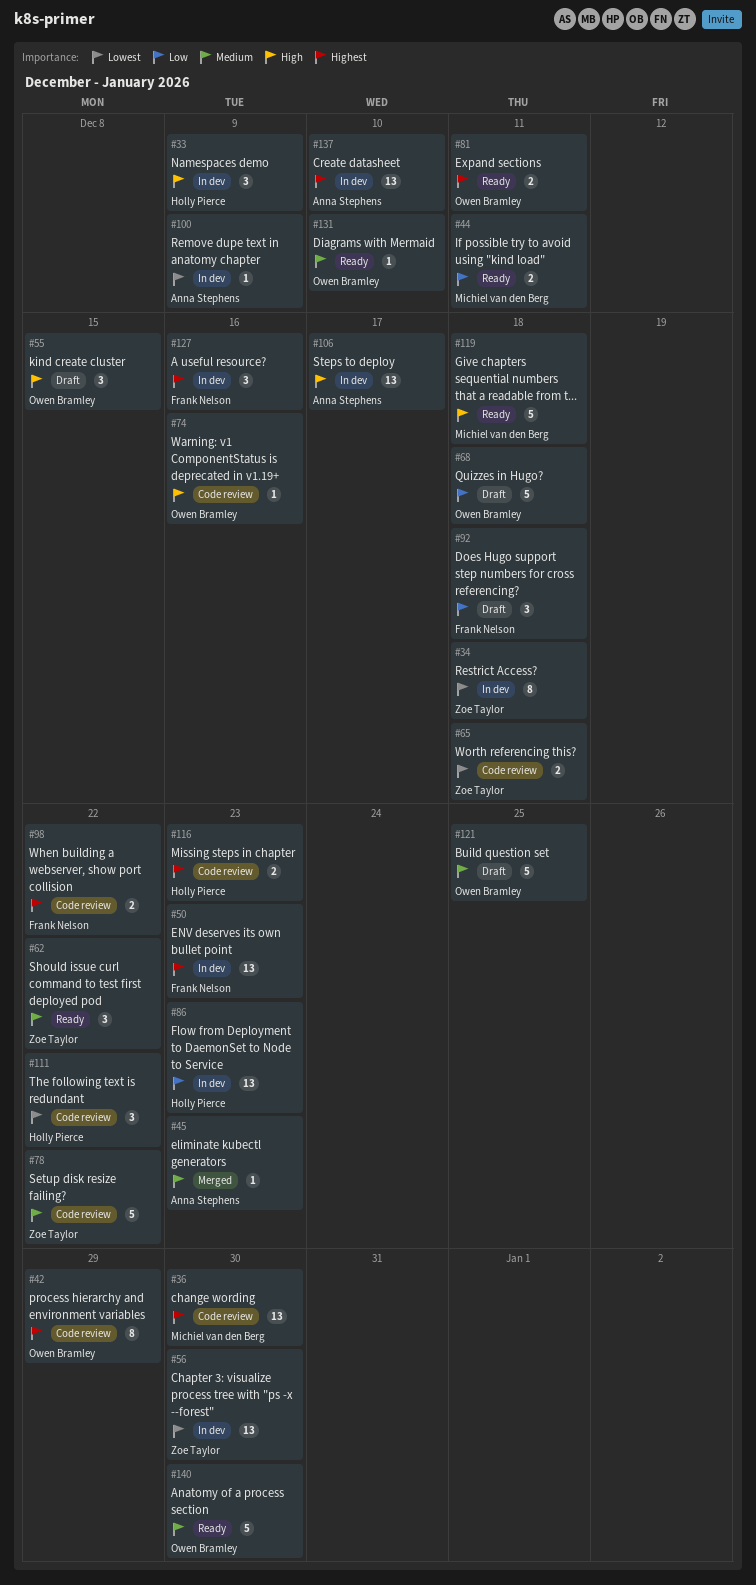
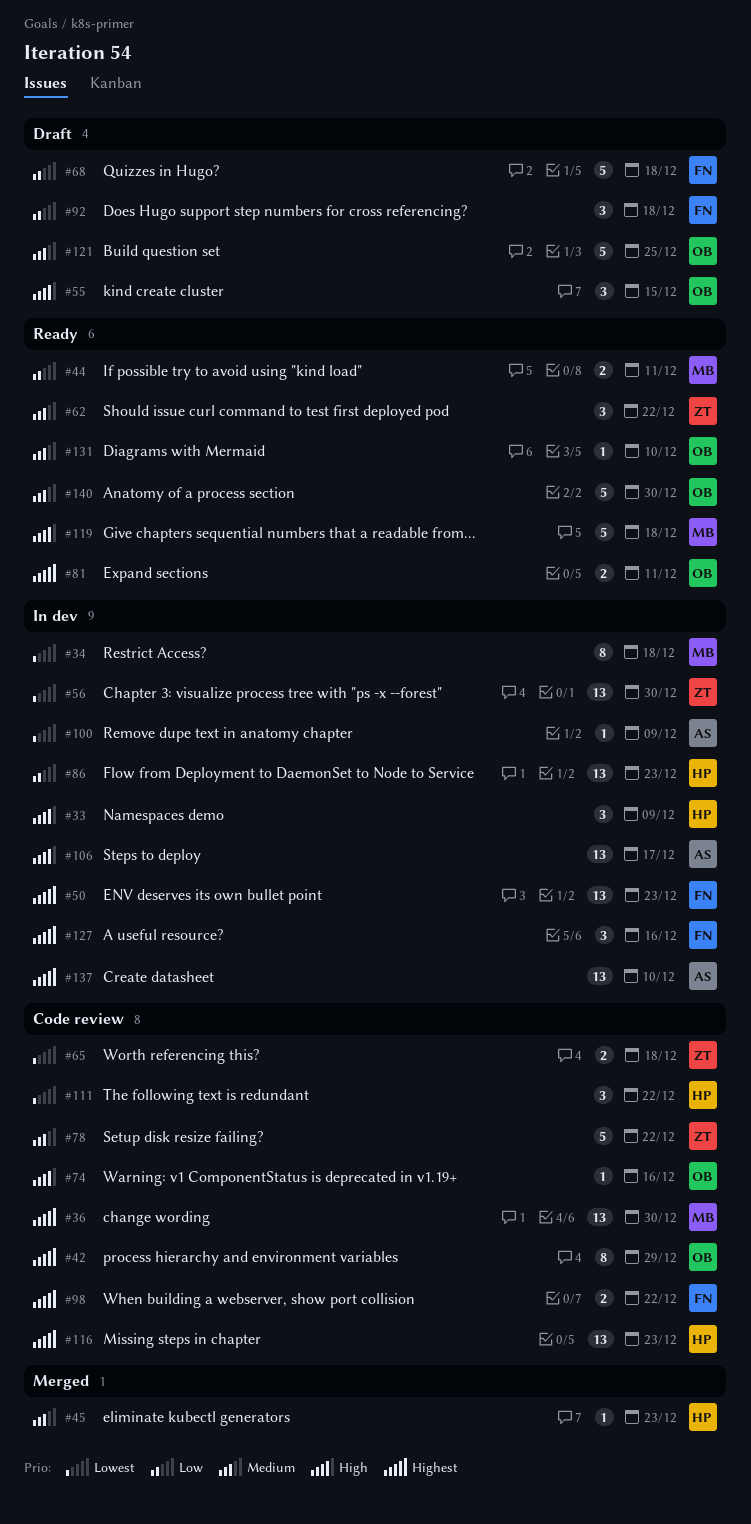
#34, owner: Zoe Taylor -> Michiel van den Berg
#45, owner: Anna Stephens -> Holly Pierce
#68, owner: Owen Bramley -> Frank Nelson
#116, estimate: 2 -> 13

